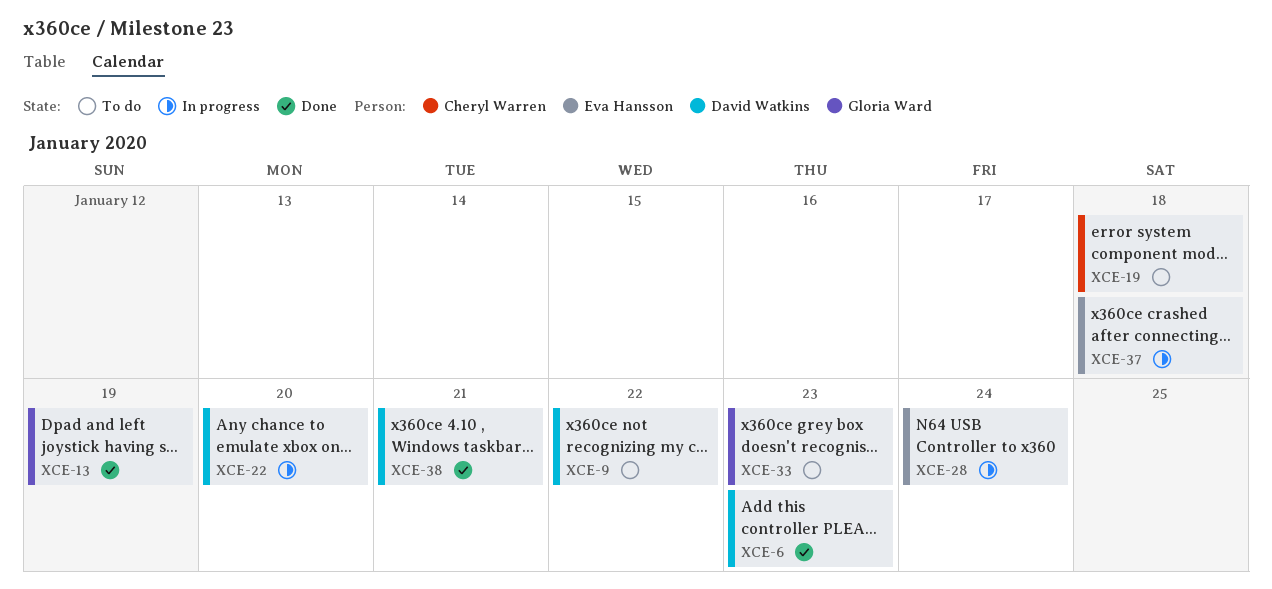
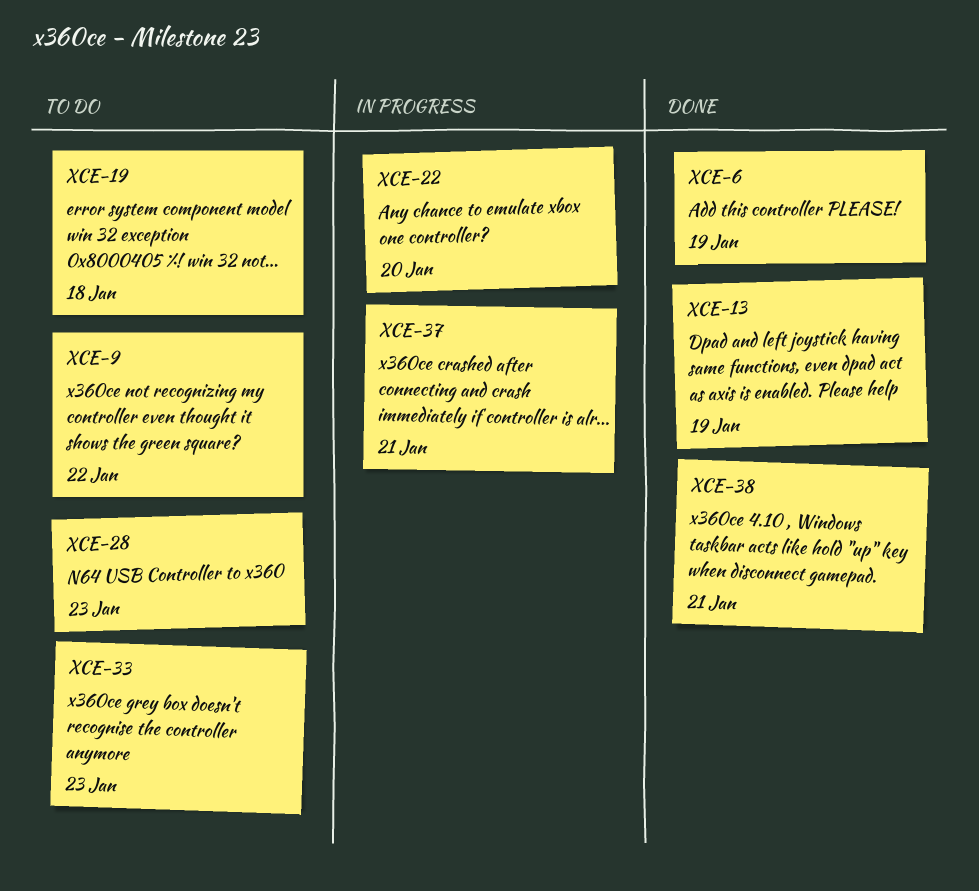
XCE-6, due: Jan 23 -> Jan 19
XCE-28, status: In progress -> To do
XCE-28, due: Jan 24 -> Jan 23
XCE-37, due: Jan 18 -> Jan 21

